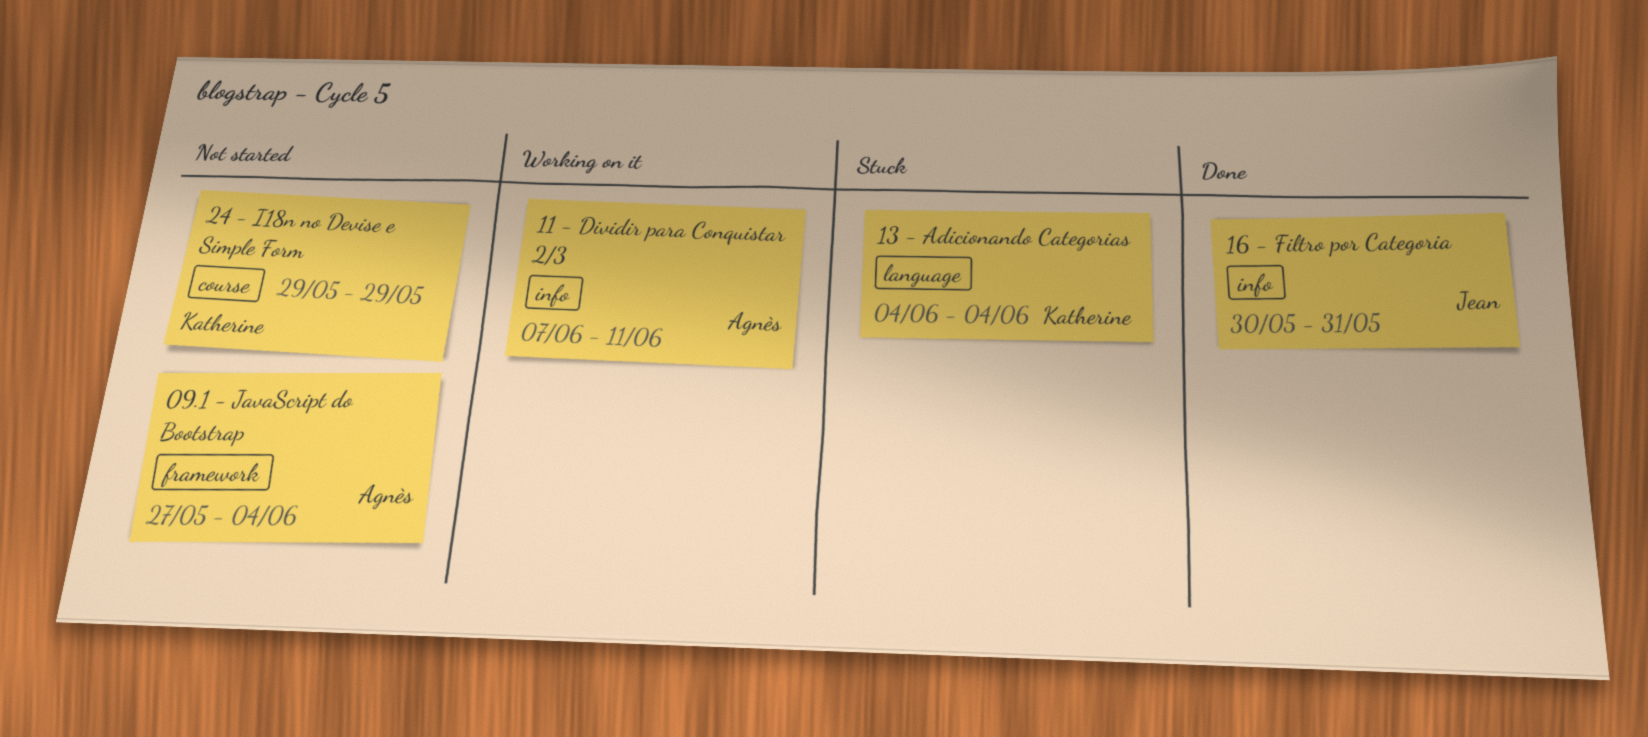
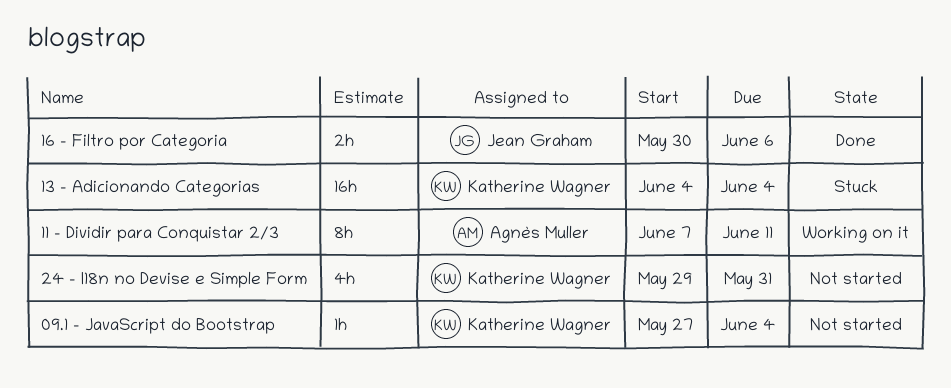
09.1 - JavaScript do Bootstrap, owner: Agnès Muller -> Katherine Wagner
16 - Filtro por Categoria, due: May 31 -> Jun 6
24 - I18n no Devise e Simple Form, due: May 29 -> May 31

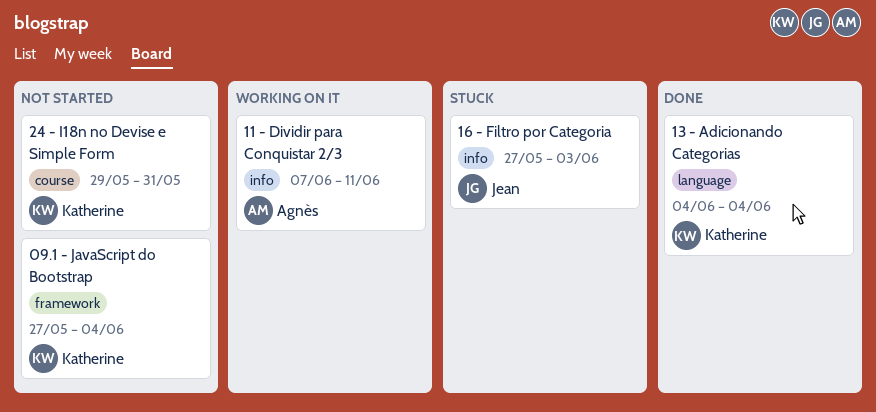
13 - Adicionando Categorias, status: Stuck -> Done
16 - Filtro por Categoria, status: Done -> Stuck
16 - Filtro por Categoria, start: May 30 -> May 27
16 - Filtro por Categoria, due: Jun 6 -> Jun 3

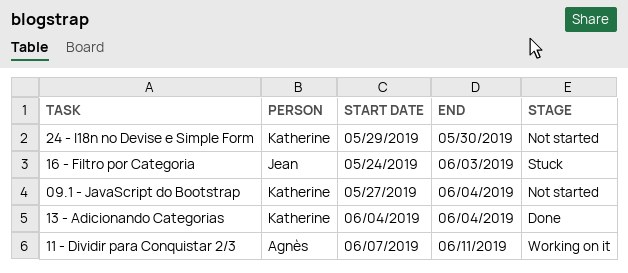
16 - Filtro por Categoria, start: May 27 -> May 24
24 - I18n no Devise e Simple Form, due: May 31 -> May 30

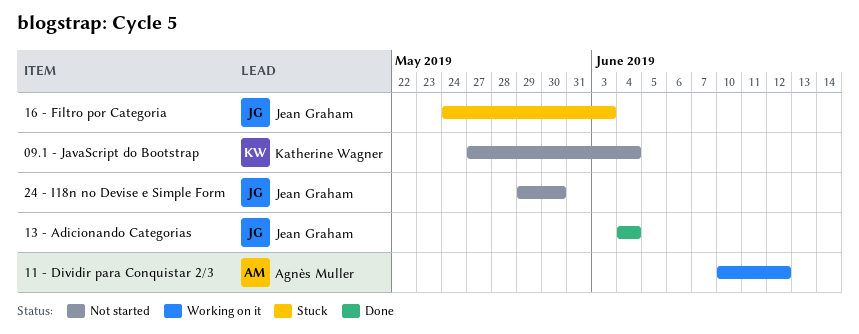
11 - Dividir para Conquistar 2/3, start: Jun 7 -> Jun 10
11 - Dividir para Conquistar 2/3, due: Jun 11 -> Jun 12
13 - Adicionando Categorias, owner: Katherine Wagner -> Jean Graham
24 - I18n no Devise e Simple Form, owner: Katherine Wagner -> Jean Graham

